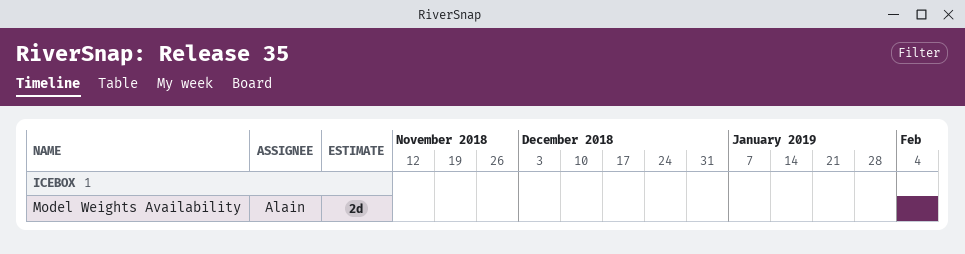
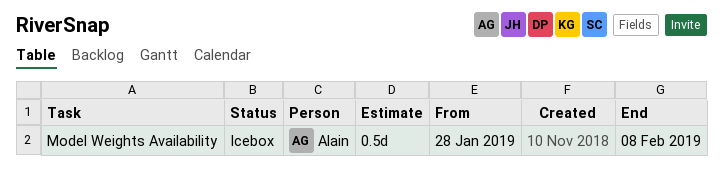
Model Weights Availability, estimate: 2d -> 0.5d
Model Weights Availability, start: Feb 4 -> Jan 28

